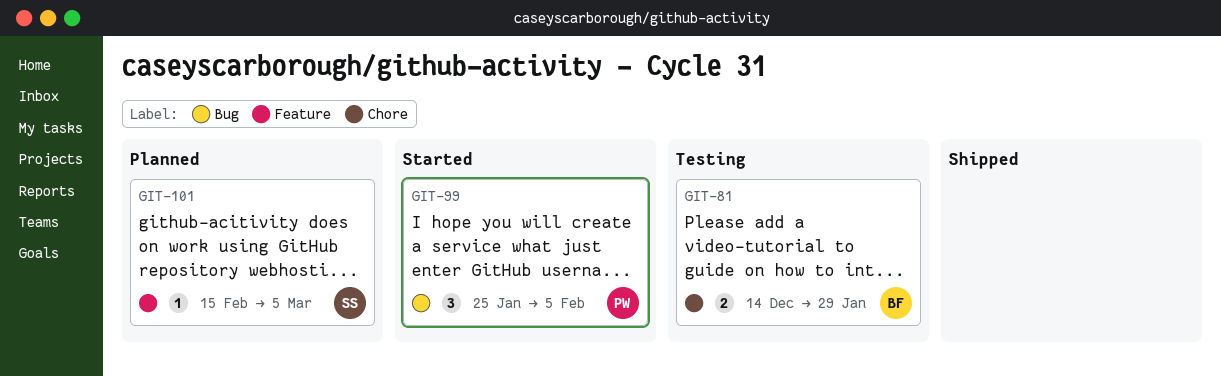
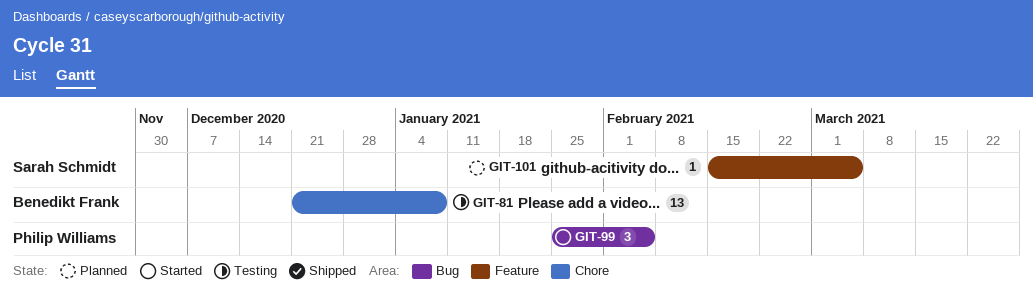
GIT-81, estimate: 2 -> 13
GIT-81, start: Dec 14 -> Dec 21
GIT-81, due: Jan 29 -> Jan 8

